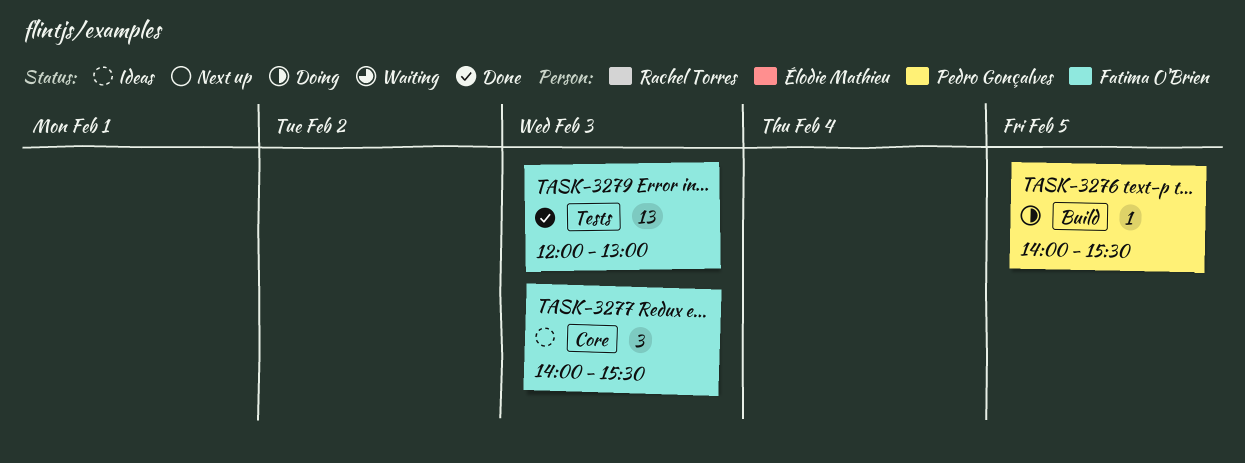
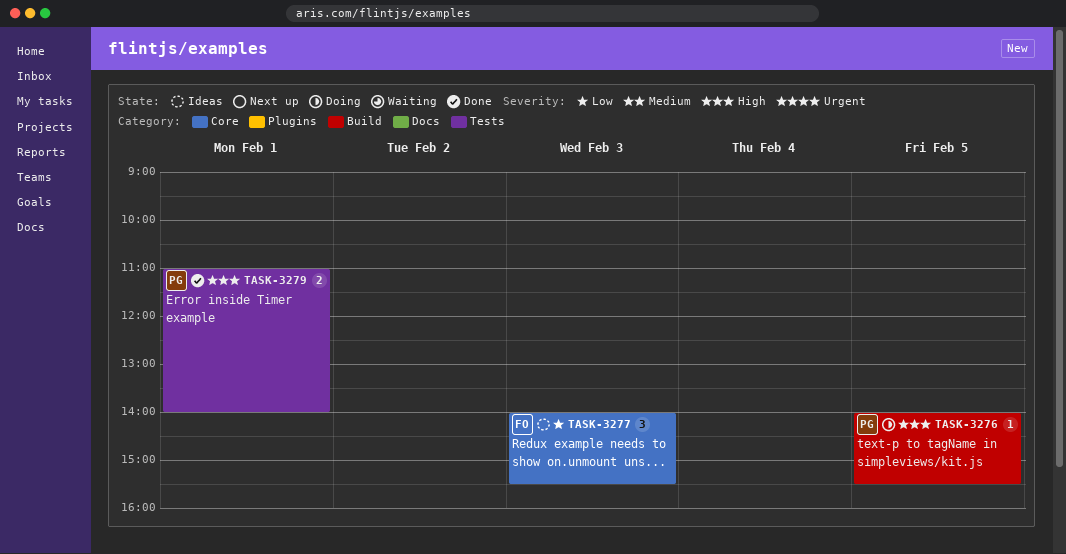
TASK-3279, owner: Fatima O'Brien -> Pedro Gonçalves
TASK-3279, estimate: 13 -> 2
TASK-3279, day: Feb 3 -> Feb 1
TASK-3279, begins: 12:00 -> 11:00
TASK-3279, ends: 13:00 -> 14:00

